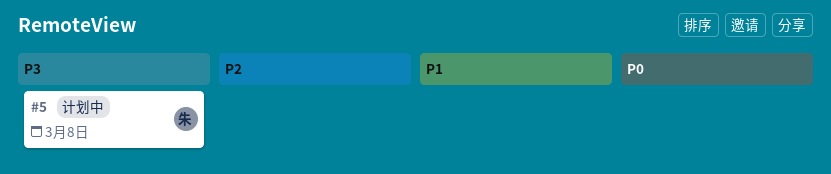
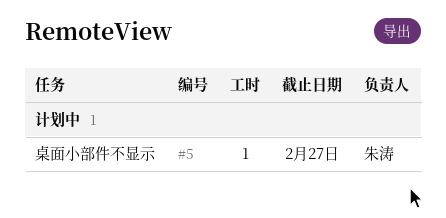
#5, due: Mar 8 -> Feb 27

